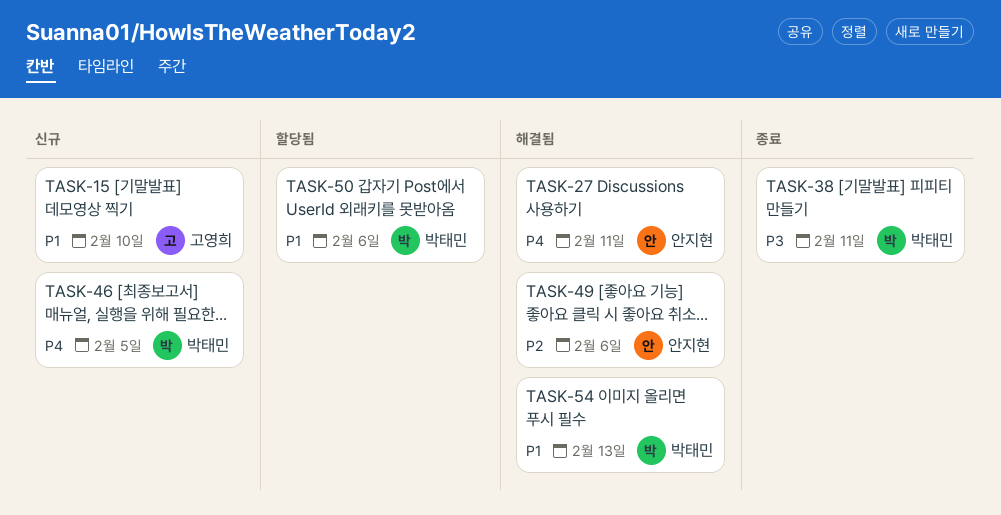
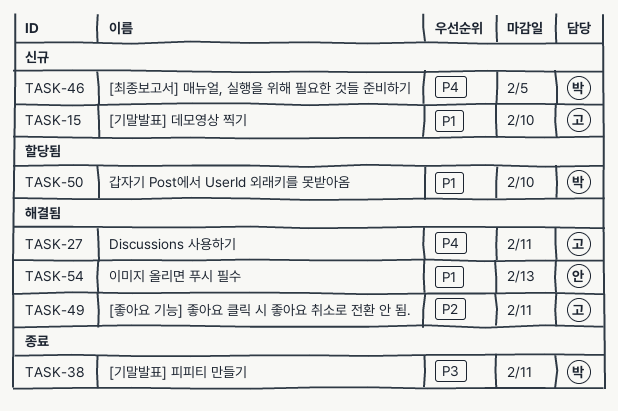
TASK-27, owner: 안지현 -> 고영희
TASK-49, owner: 안지현 -> 고영희
TASK-49, due: Feb 6 -> Feb 11
TASK-50, due: Feb 6 -> Feb 10
TASK-54, owner: 박태민 -> 안지현

